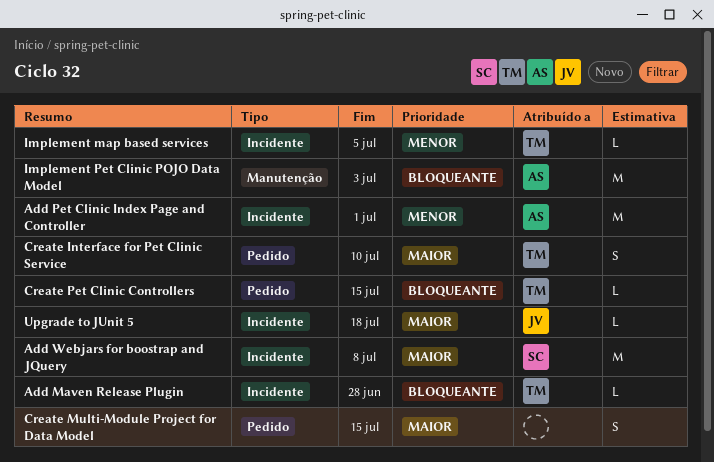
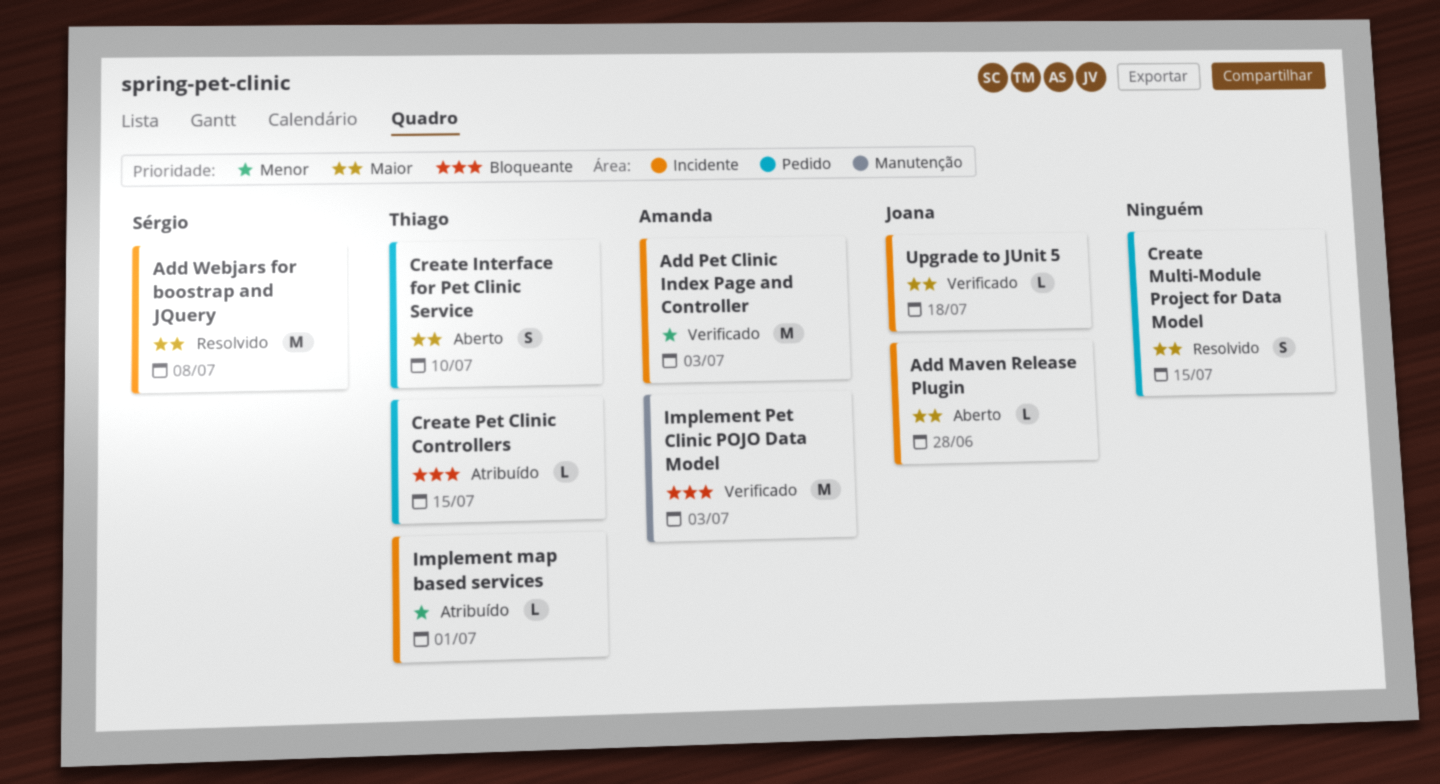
Add Maven Release Plugin, owner: Thiago -> Joana
Add Maven Release Plugin, priority: Bloqueante -> Maior
Add Pet Clinic Index Page and Controller, due: Jul 1 -> Jul 3
Implement map based services, due: Jul 5 -> Jul 1

